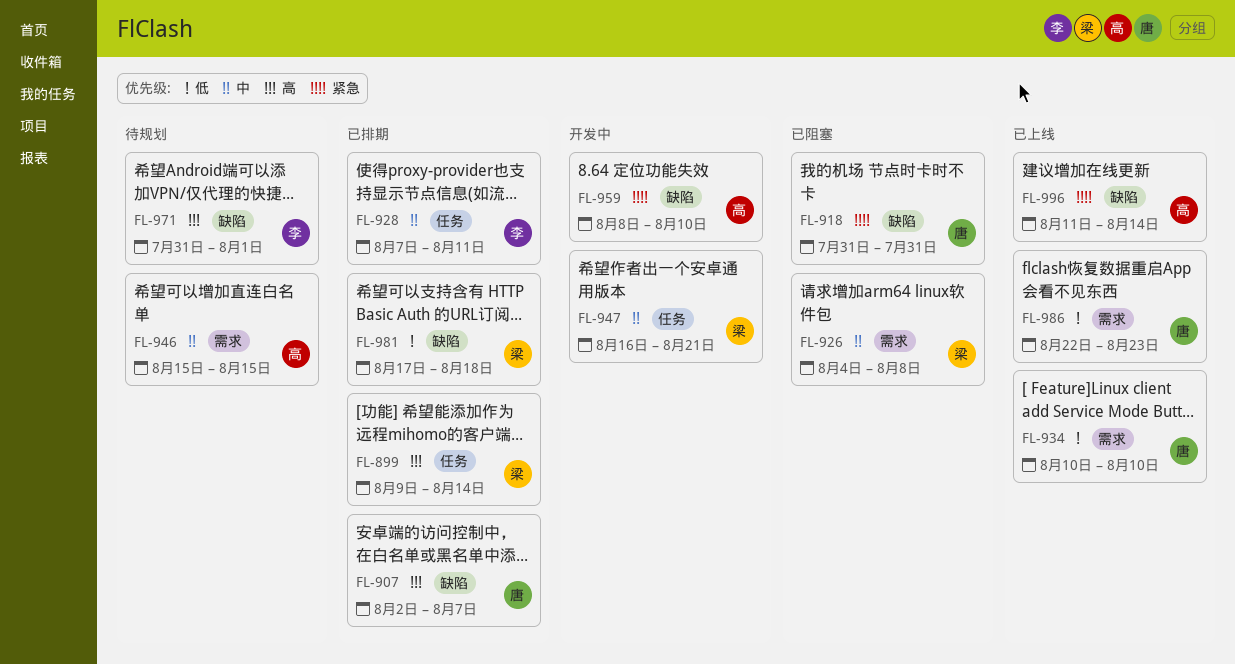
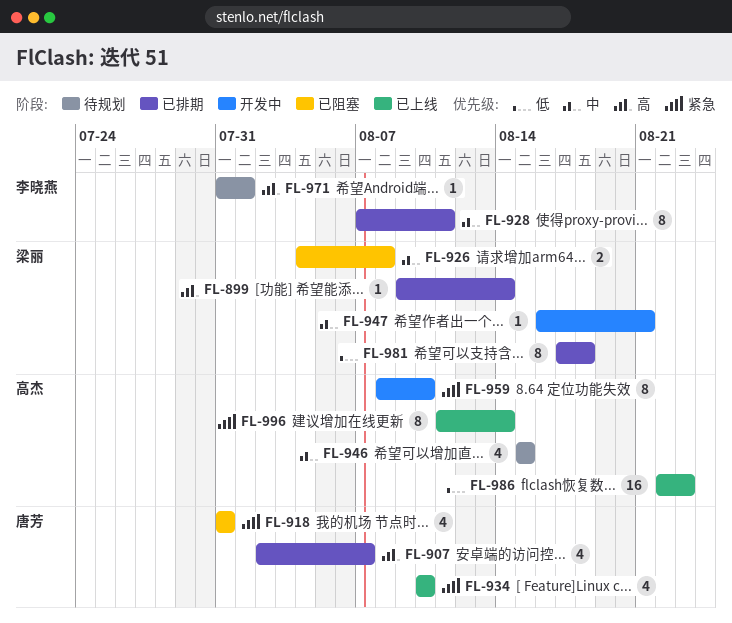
FL-934, priority: 低 -> 紧急
FL-986, owner: 唐芳 -> 高杰

